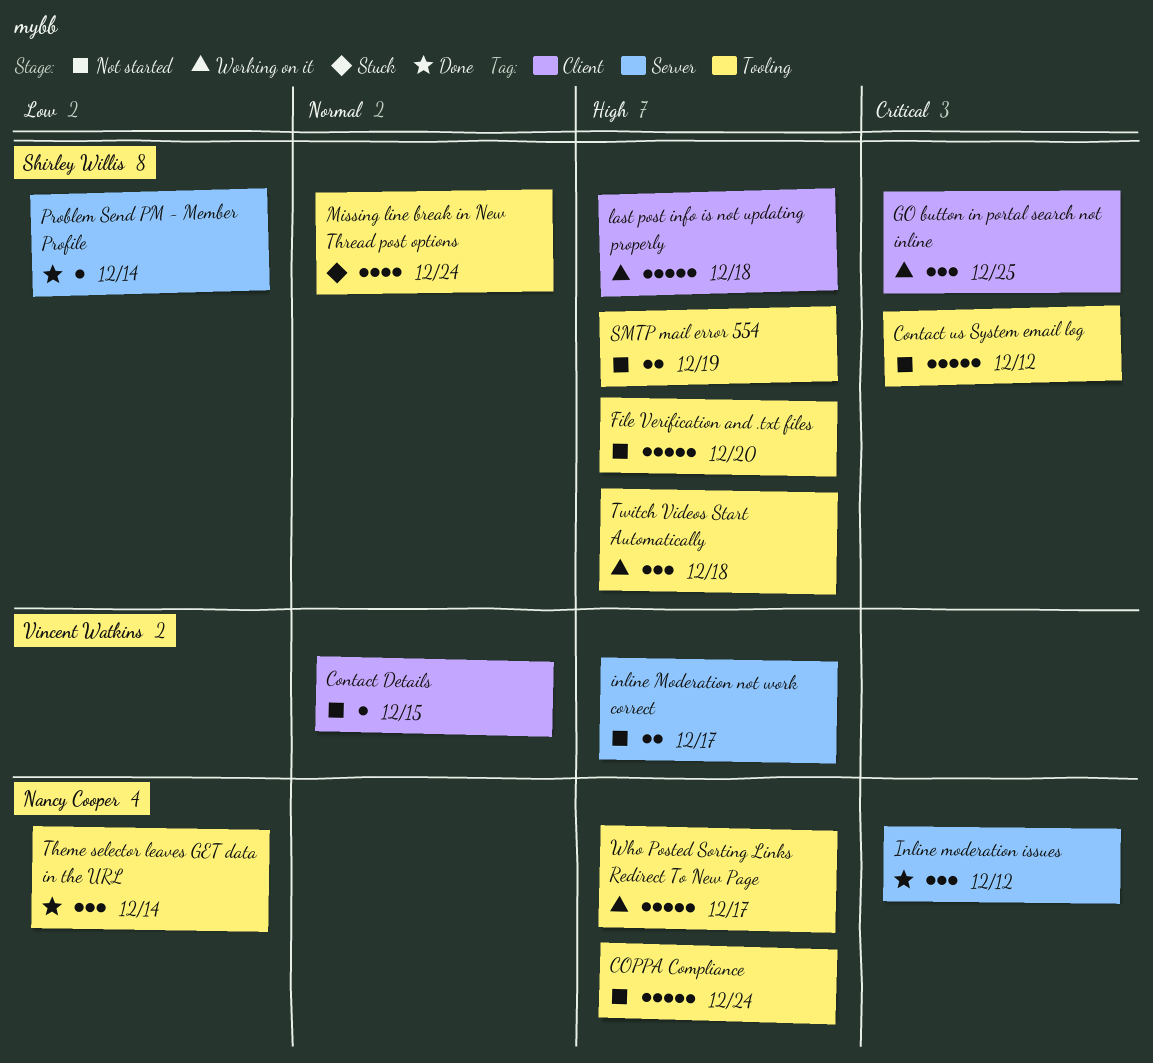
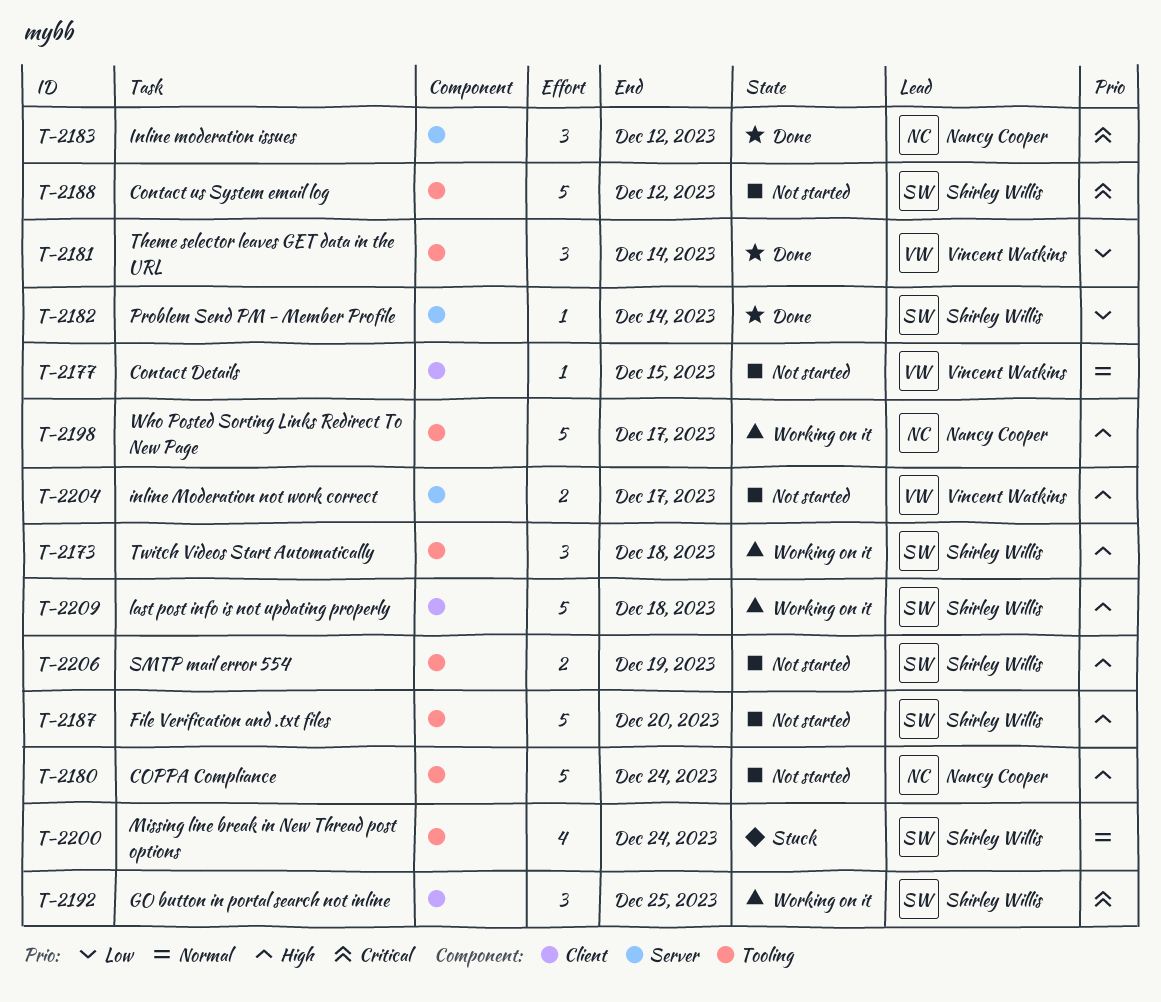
Theme selector leaves GET data in the URL, owner: Nancy Cooper -> Vincent Watkins

